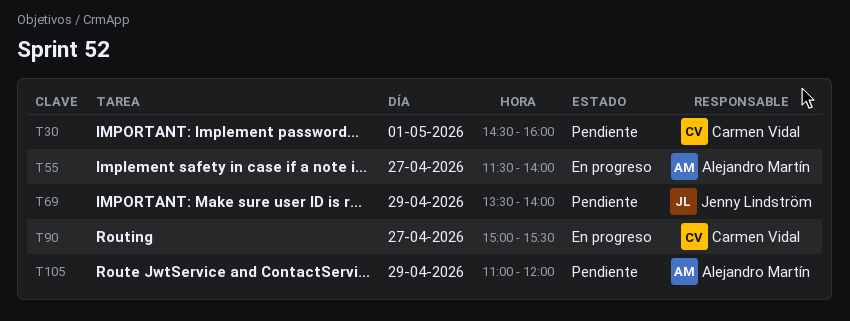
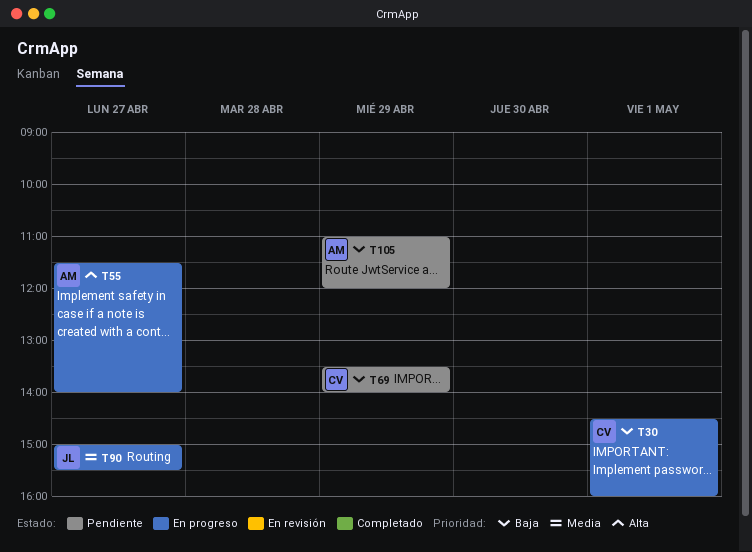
T30, status: Pendiente -> En progreso
T69, owner: Jenny Lindström -> Carmen Vidal
T90, owner: Carmen Vidal -> Jenny Lindström

